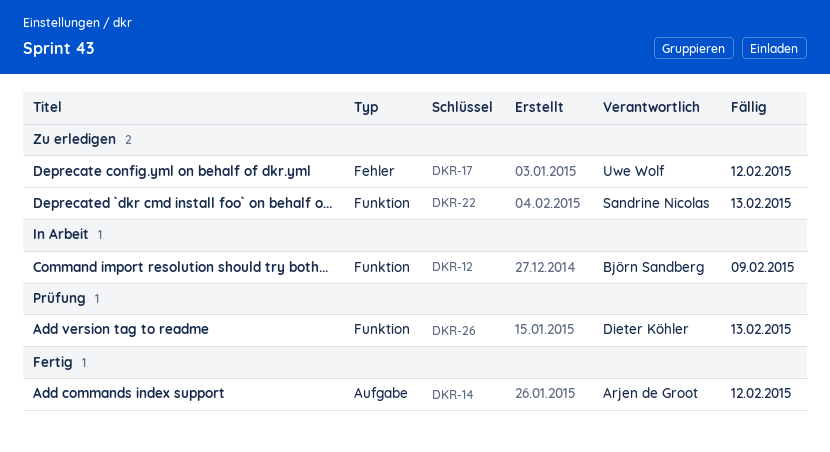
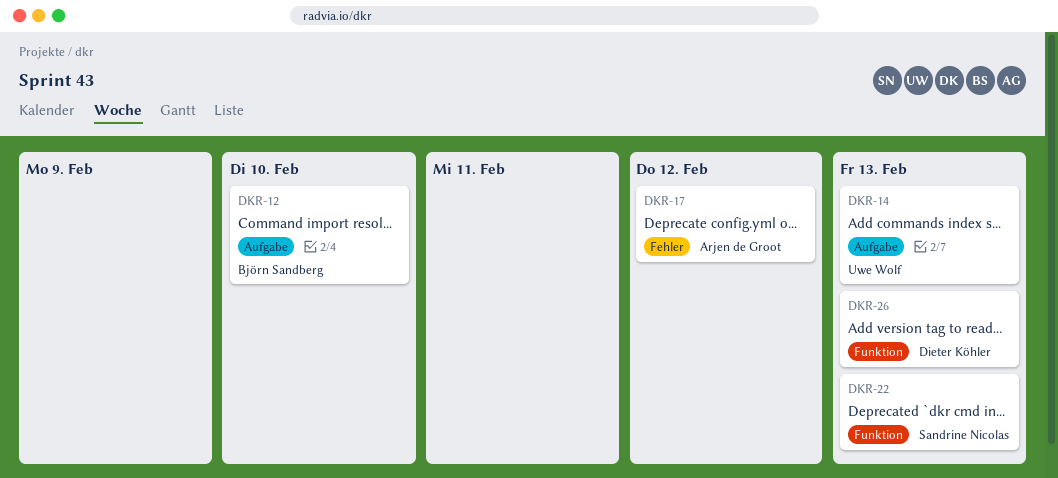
DKR-12, label: Funktion -> Aufgabe
DKR-12, due: Feb 9 -> Feb 10
DKR-14, owner: Arjen de Groot -> Uwe Wolf
DKR-14, due: Feb 12 -> Feb 13
DKR-17, owner: Uwe Wolf -> Arjen de Groot

